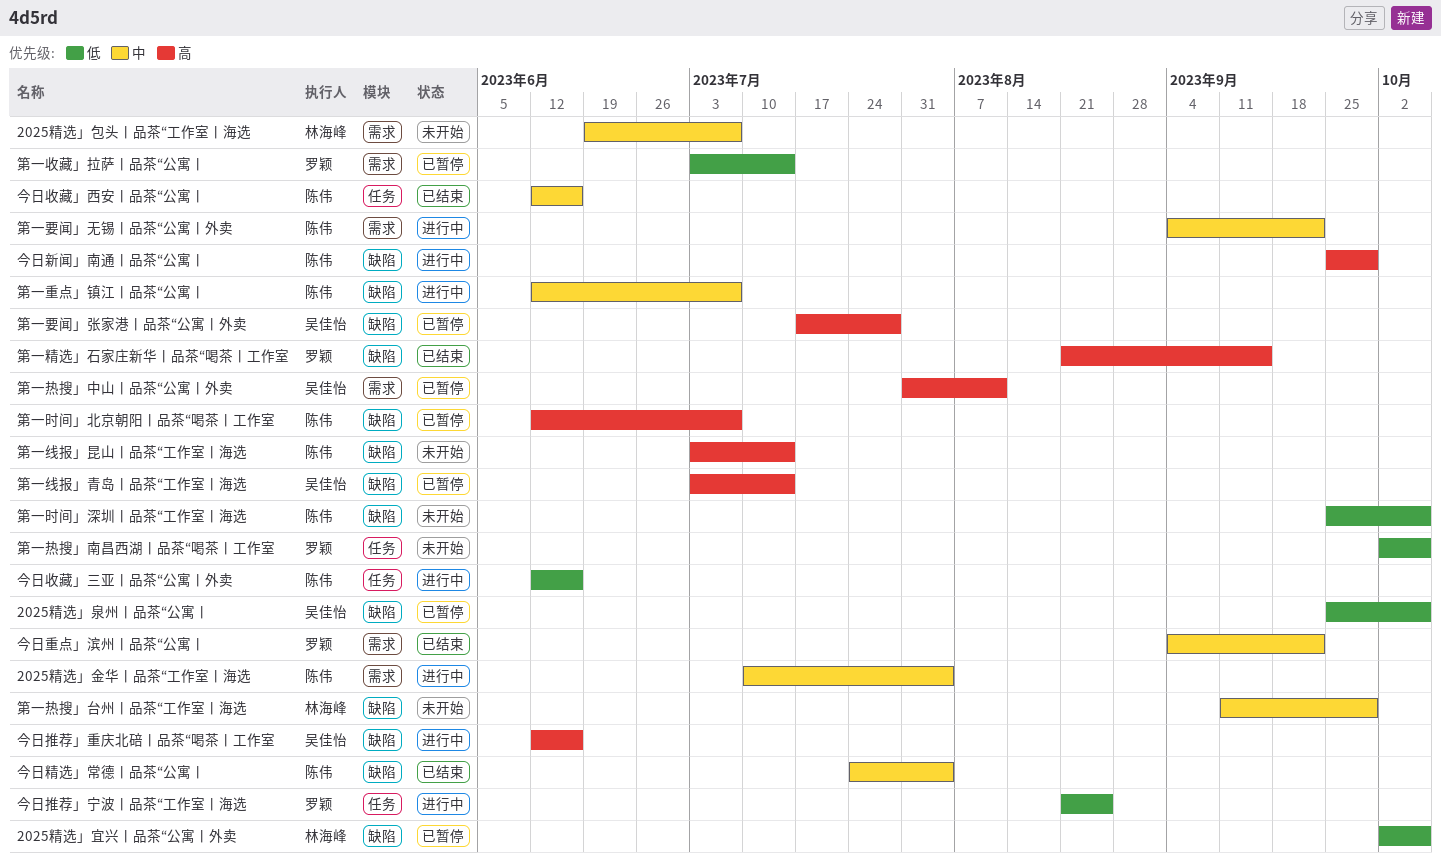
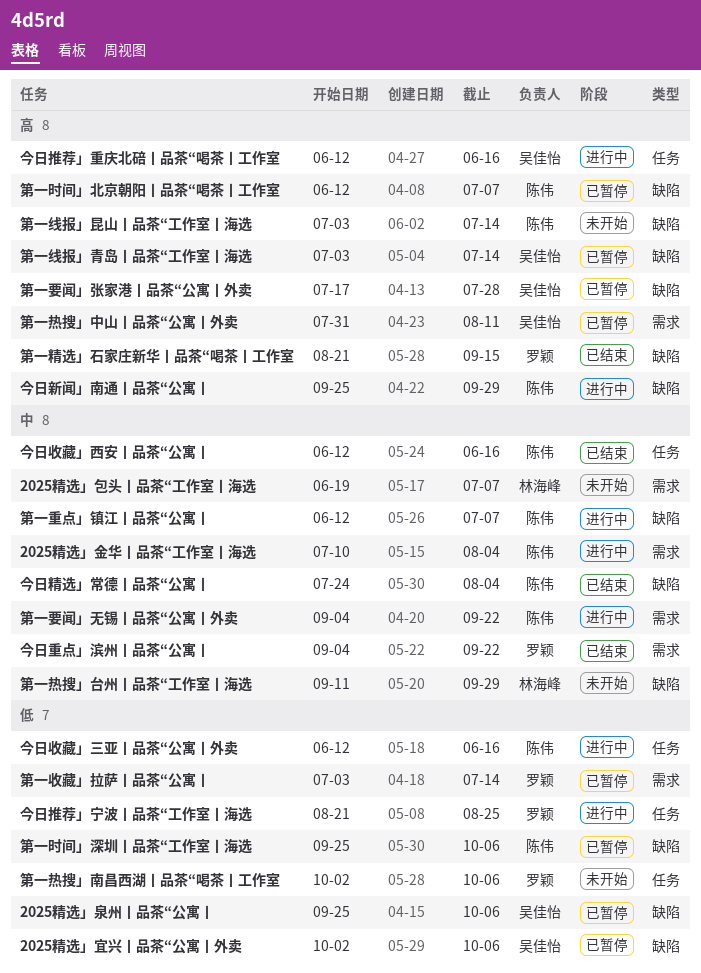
2025精选」宜兴丨品茶“公寓丨外卖, owner: 林海峰 -> 吴佳怡
今日推荐」重庆北碚丨品茶“喝茶丨工作室, label: 缺陷 -> 任务
第一时间」深圳丨品茶“工作室丨海选, status: 未开始 -> 已暂停

